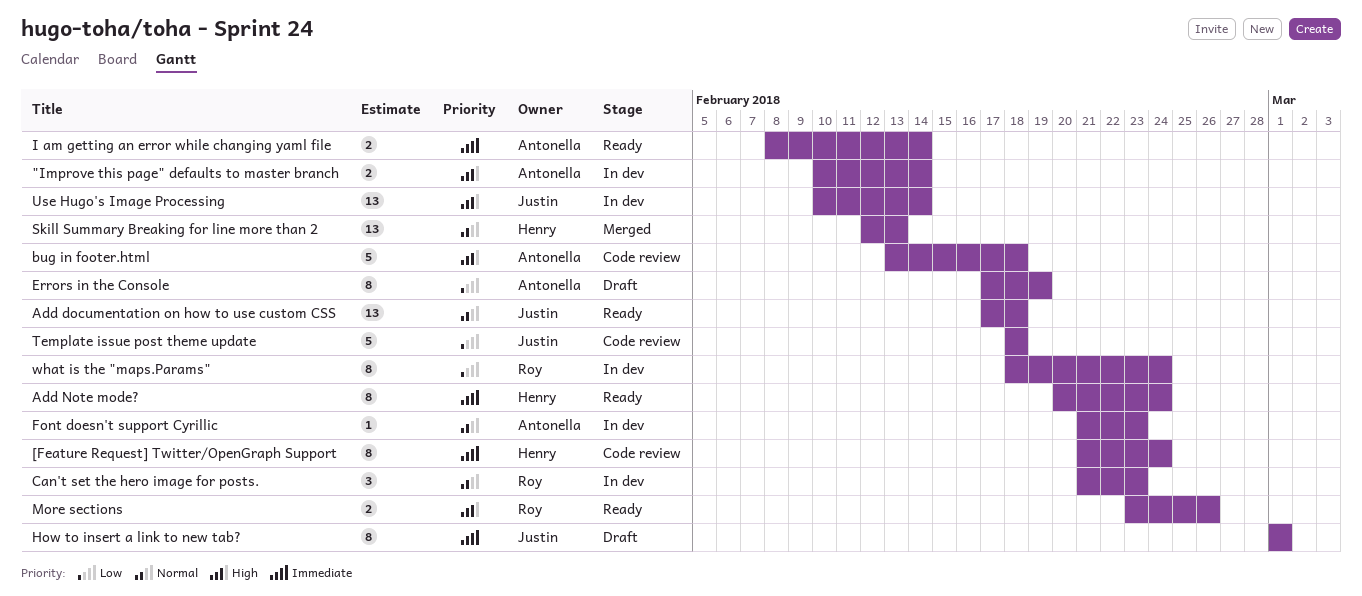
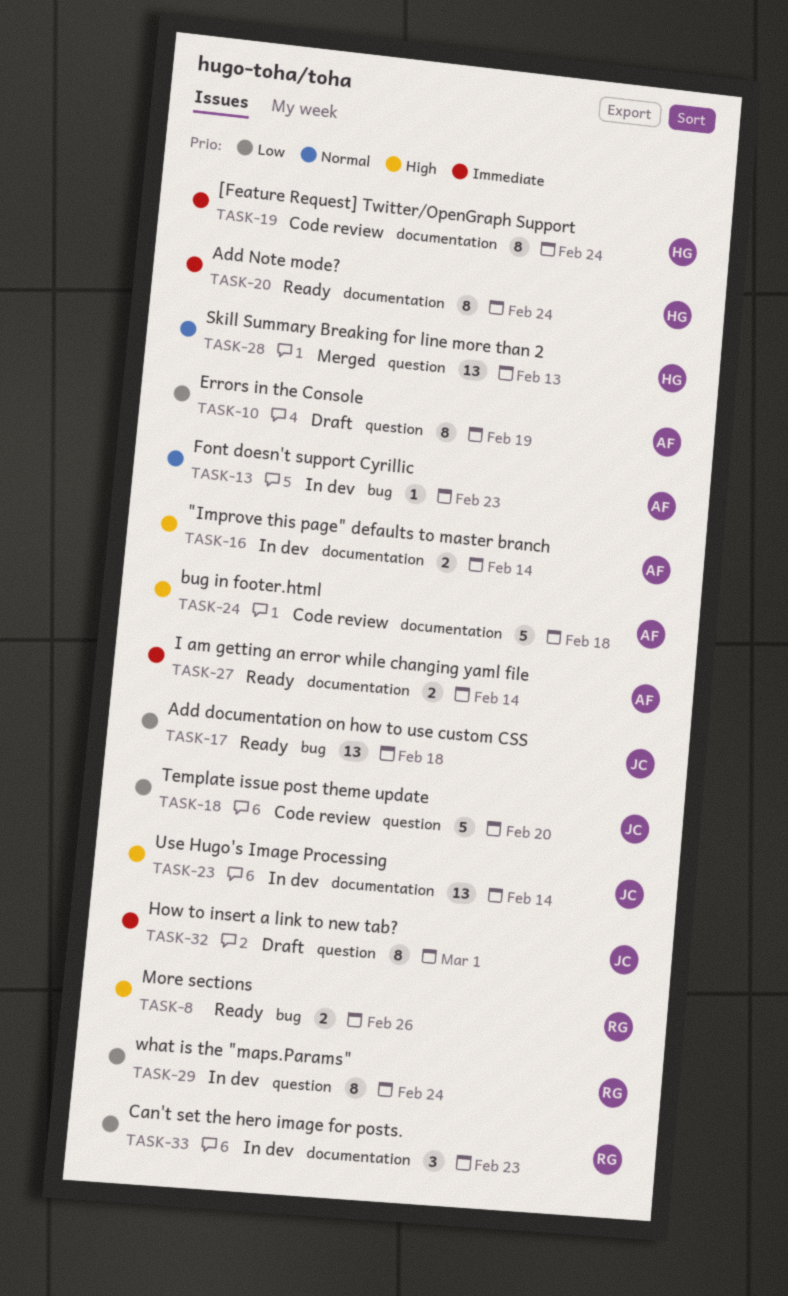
Add documentation on how to use custom CSS, priority: Normal -> Low
Can't set the hero image for posts., priority: Normal -> Low
Template issue post theme update, due: Feb 18 -> Feb 20

